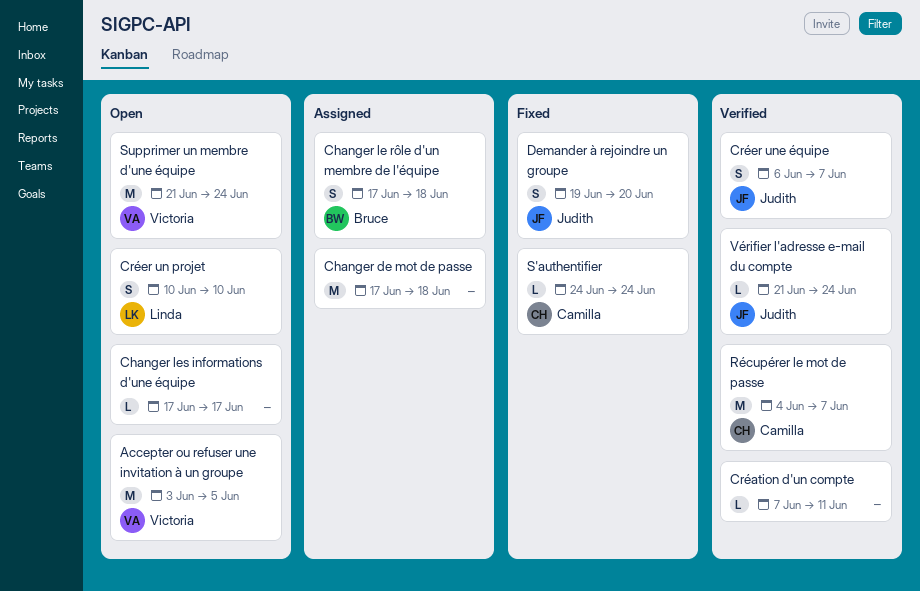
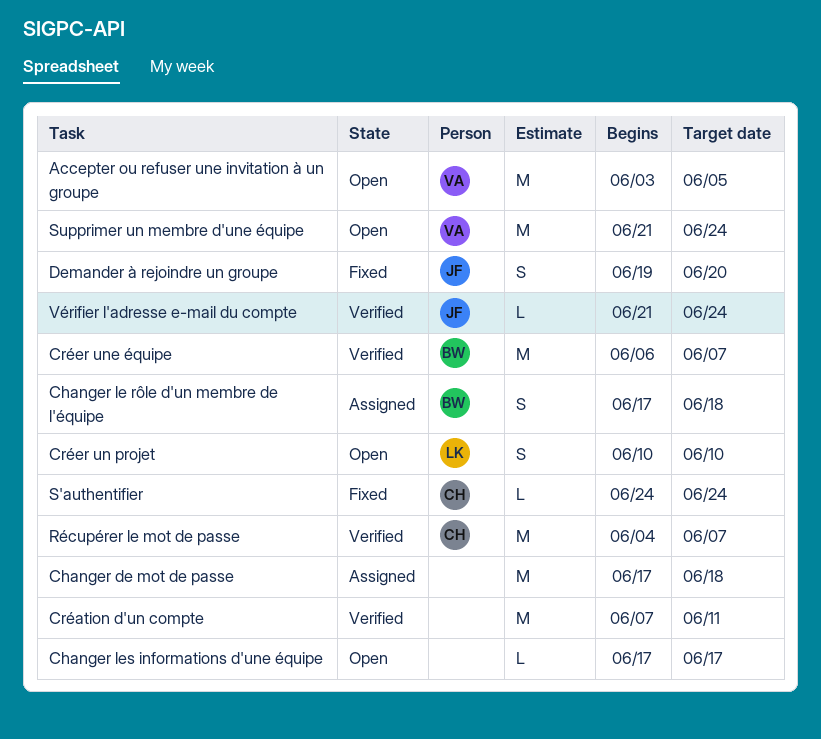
Création d'un compte, estimate: L -> M
Créer une équipe, owner: Judith -> Bruce
Créer une équipe, estimate: S -> M

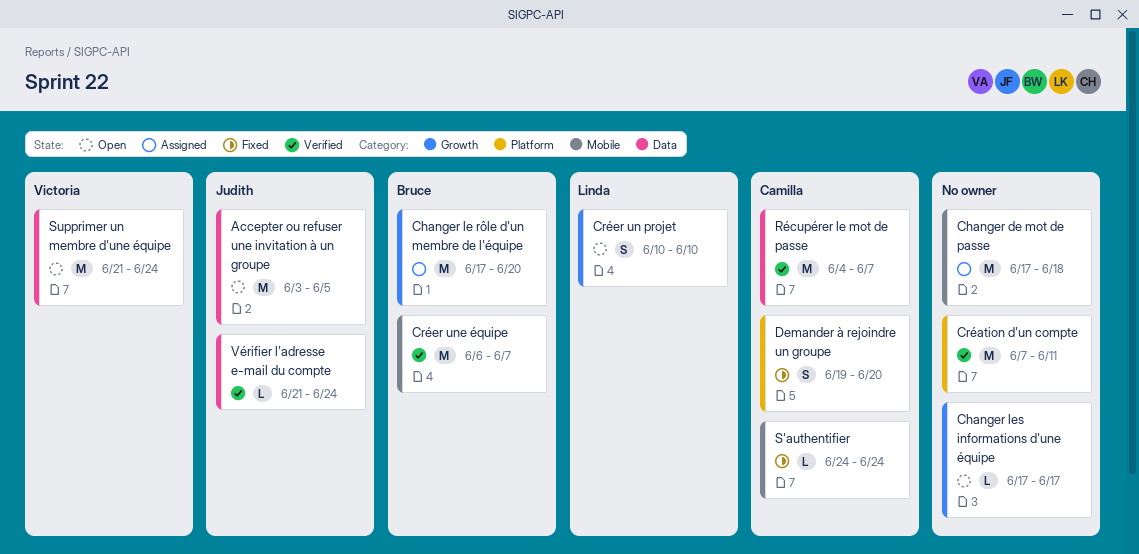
Accepter ou refuser une invitation à un groupe, owner: Victoria -> Judith
Changer le rôle d'un membre de l'équipe, estimate: S -> M
Changer le rôle d'un membre de l'équipe, due: Jun 18 -> Jun 20
Demander à rejoindre un groupe, owner: Judith -> Camilla

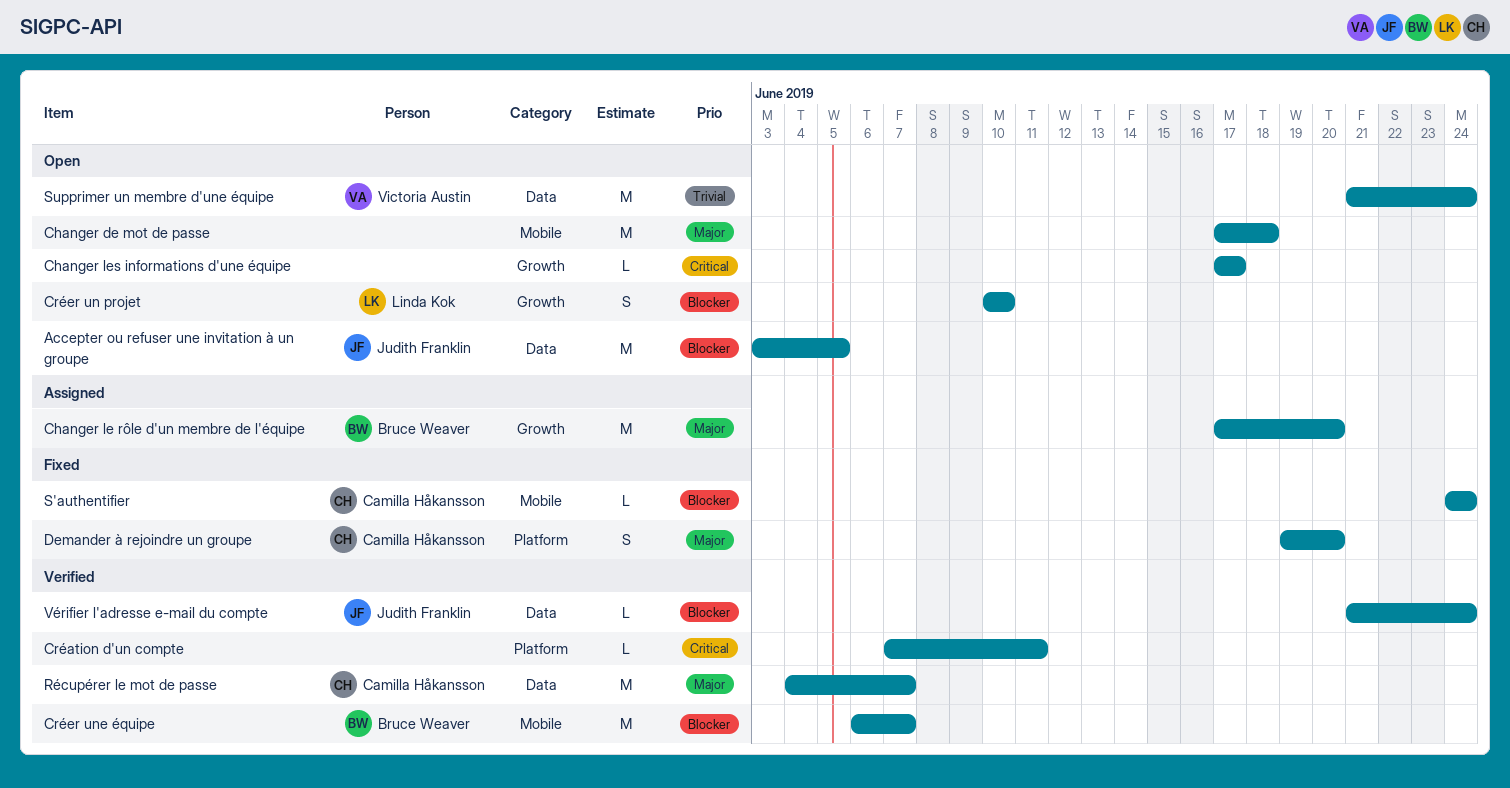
Changer de mot de passe, status: Assigned -> Open
Création d'un compte, estimate: M -> L

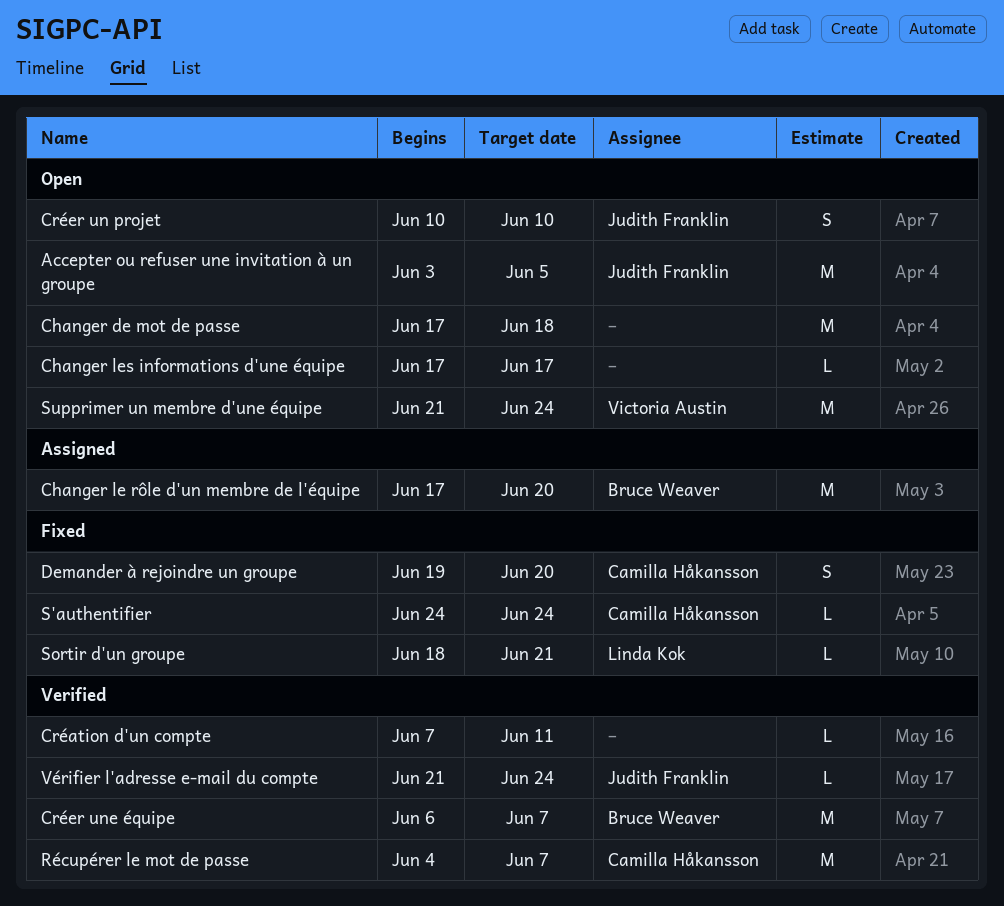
Créer un projet, owner: Linda Kok -> Judith Franklin
Sortir d'un groupe: none -> present

